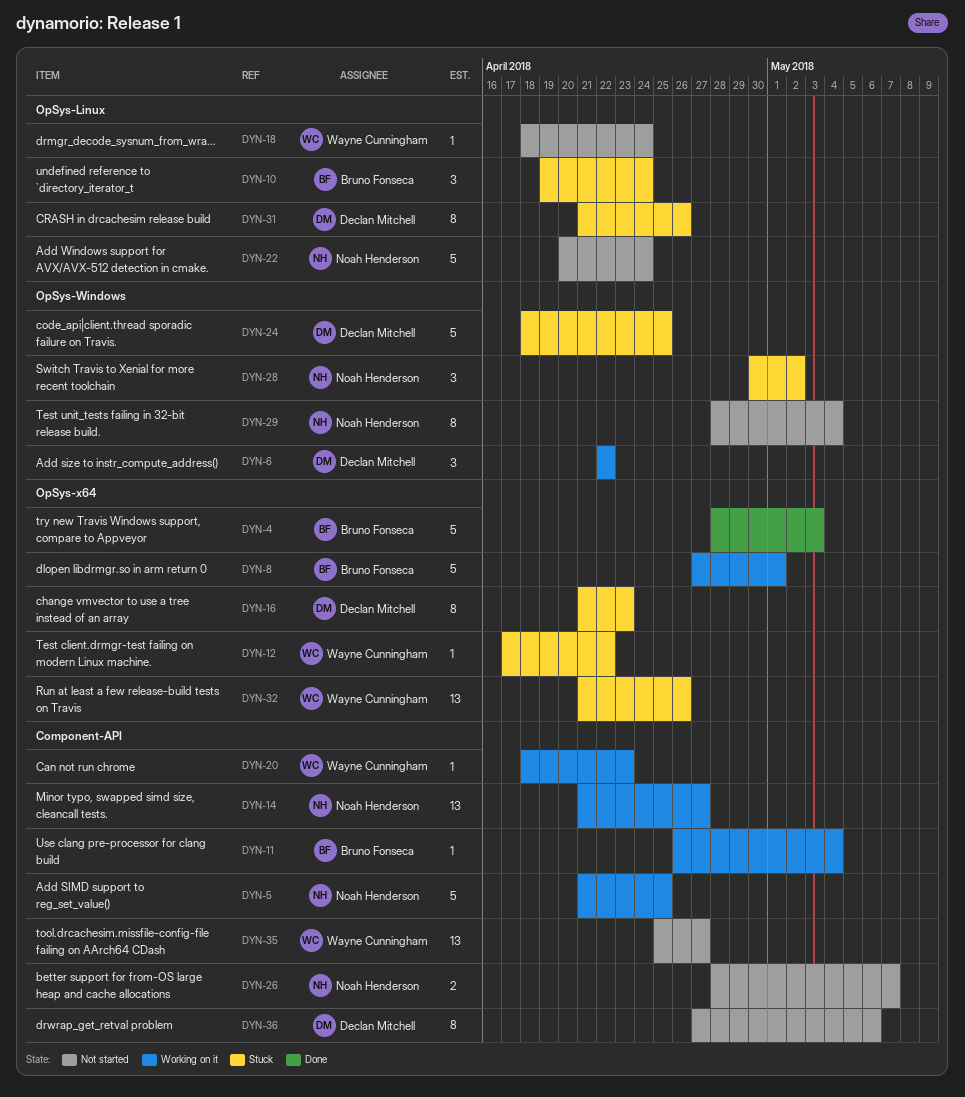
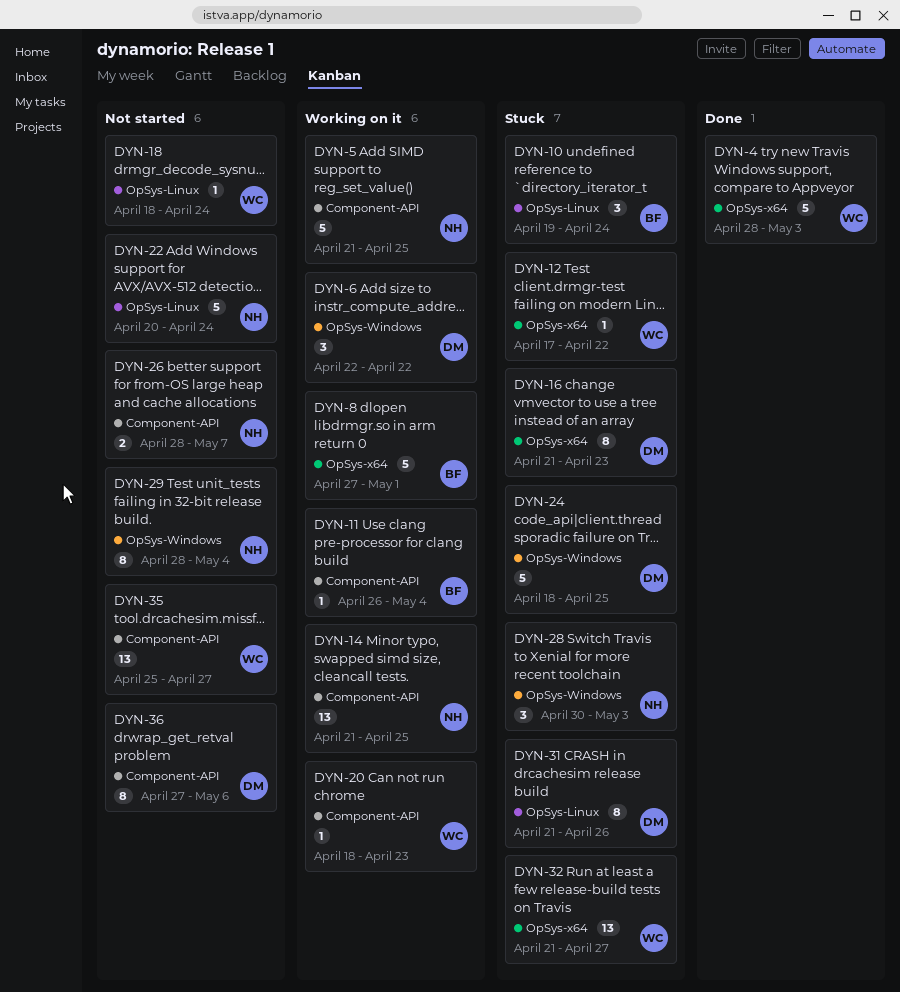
DYN-4, owner: Bruno Fonseca -> Wayne Cunningham
DYN-14, due: Apr 27 -> Apr 25
DYN-28, due: May 2 -> May 3
DYN-32, due: Apr 26 -> Apr 27

